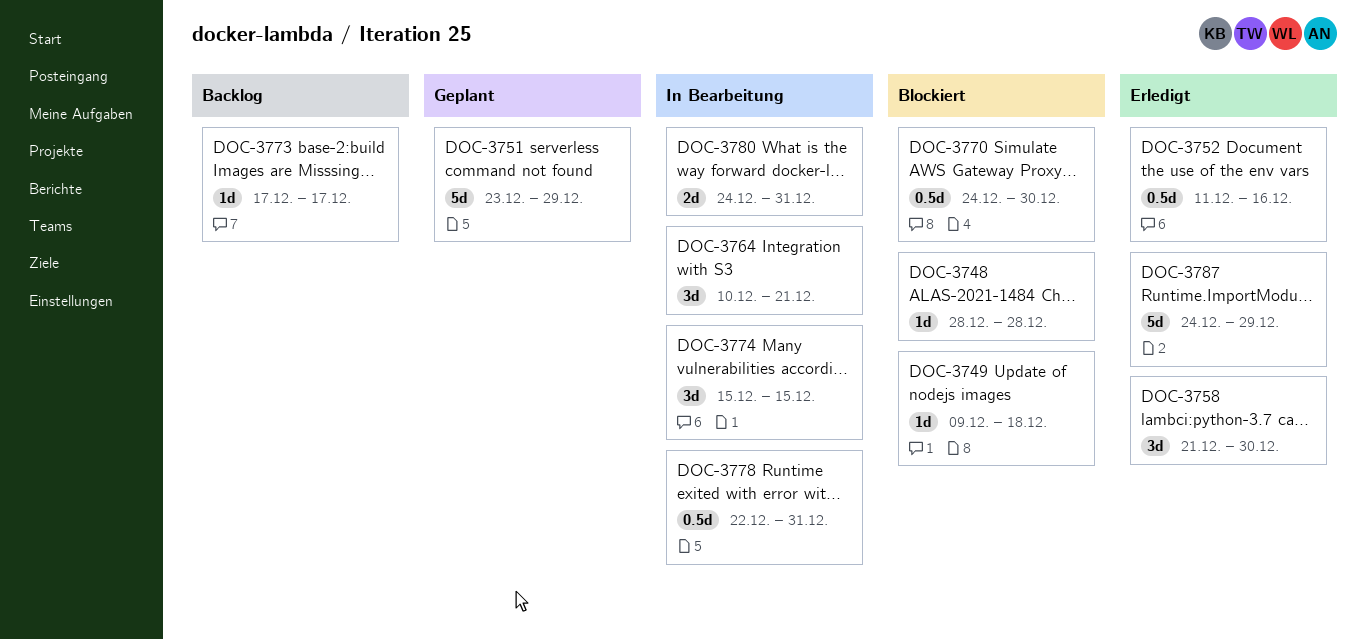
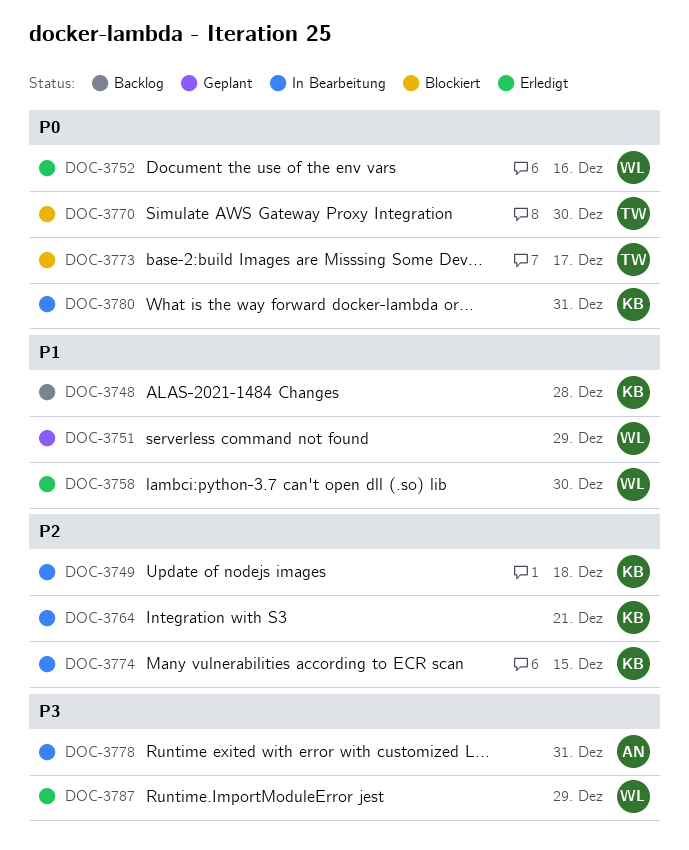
DOC-3748, status: Blockiert -> Backlog
DOC-3749, status: Blockiert -> In Bearbeitung
DOC-3773, status: Backlog -> Blockiert

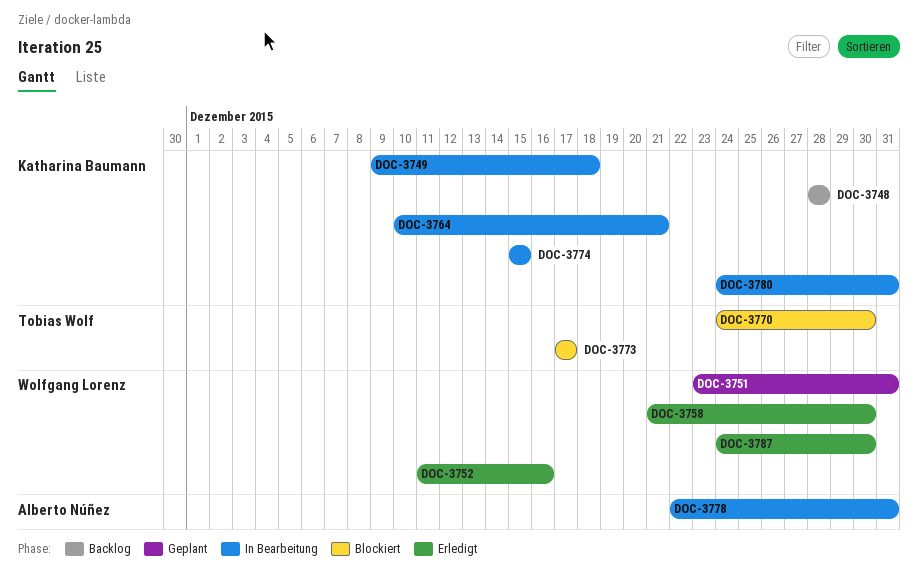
DOC-3751, due: Dec 29 -> Dec 31
DOC-3787, due: Dec 29 -> Dec 30

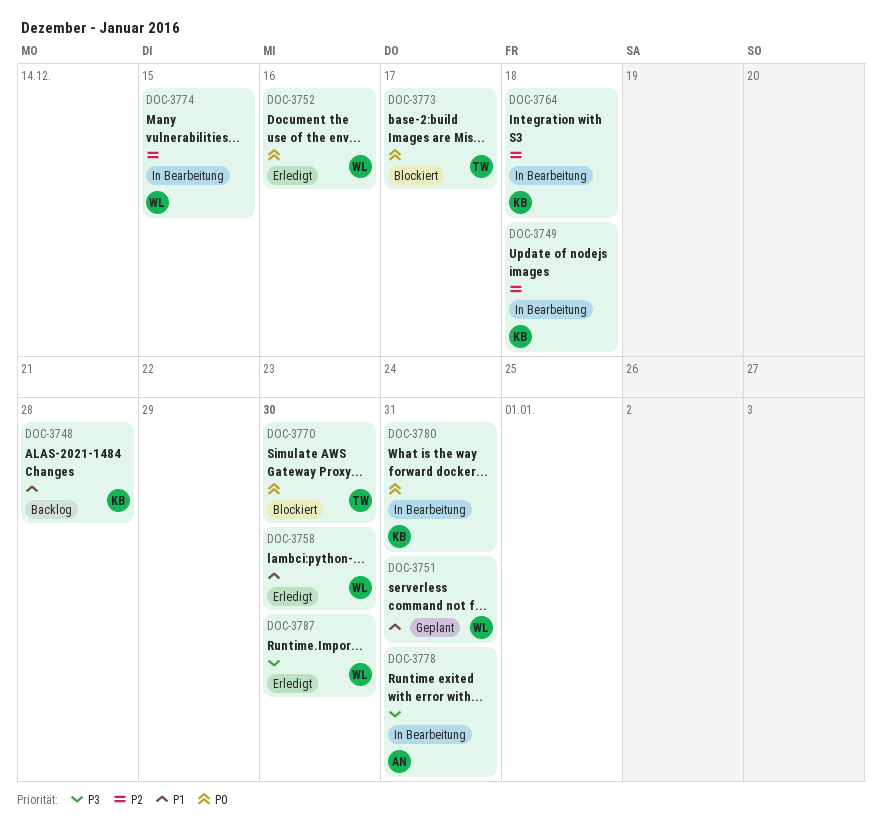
DOC-3764, due: Dec 21 -> Dec 18
DOC-3774, owner: Katharina Baumann -> Wolfgang Lorenz

